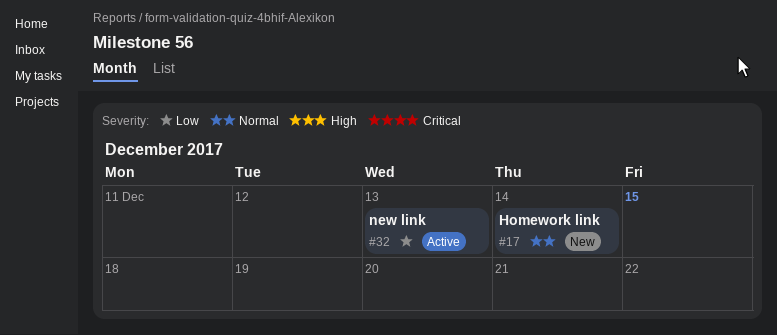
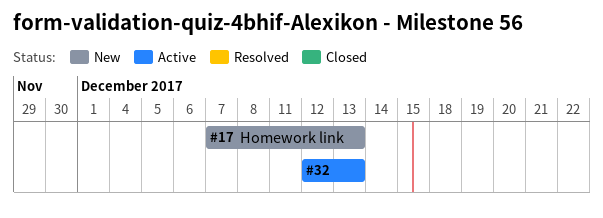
#17, due: Dec 14 -> Dec 13

